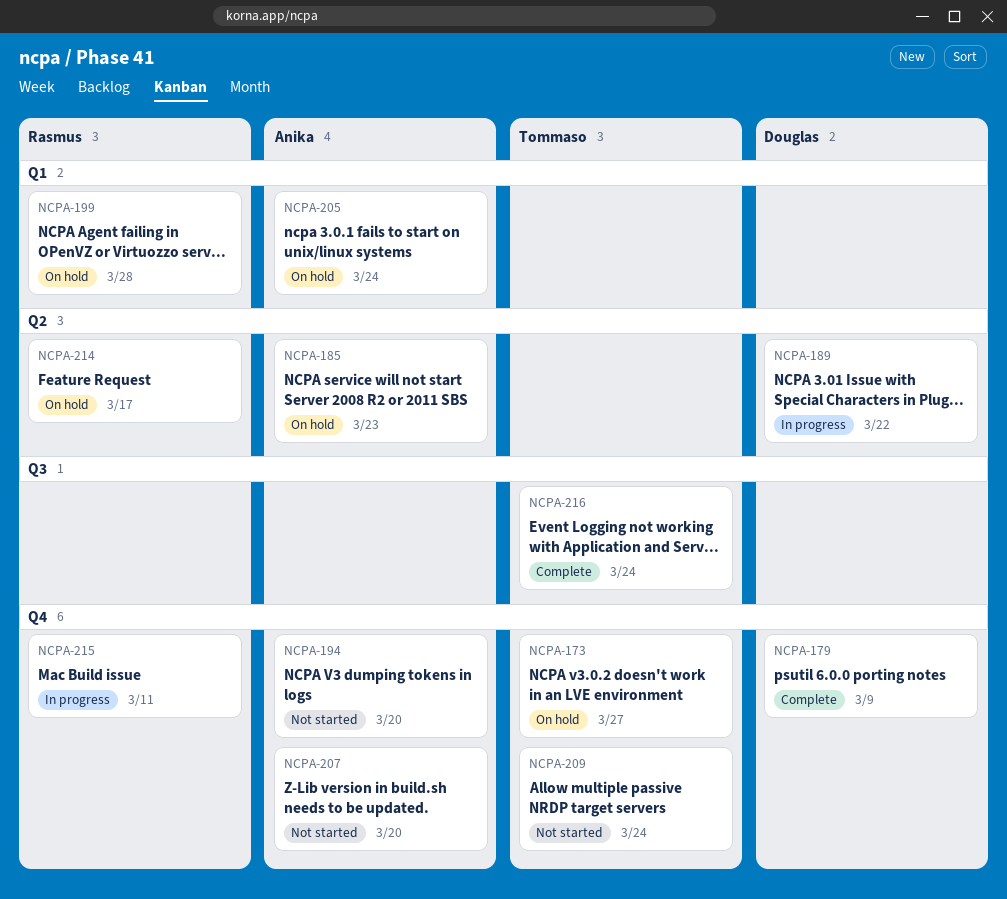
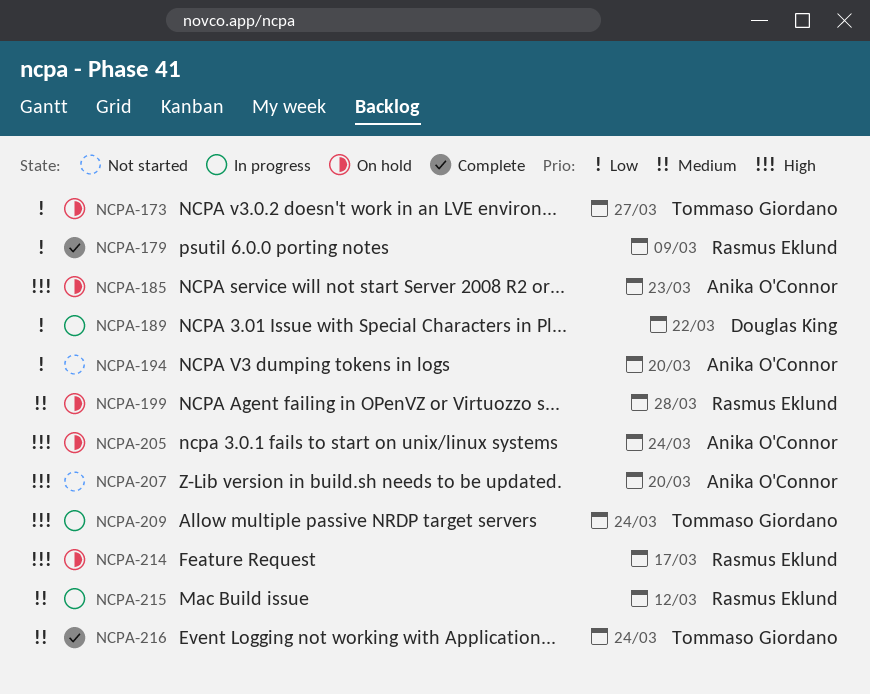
NCPA-179, owner: Douglas King -> Rasmus Eklund
NCPA-209, status: Not started -> In progress
NCPA-215, due: Mar 11 -> Mar 12

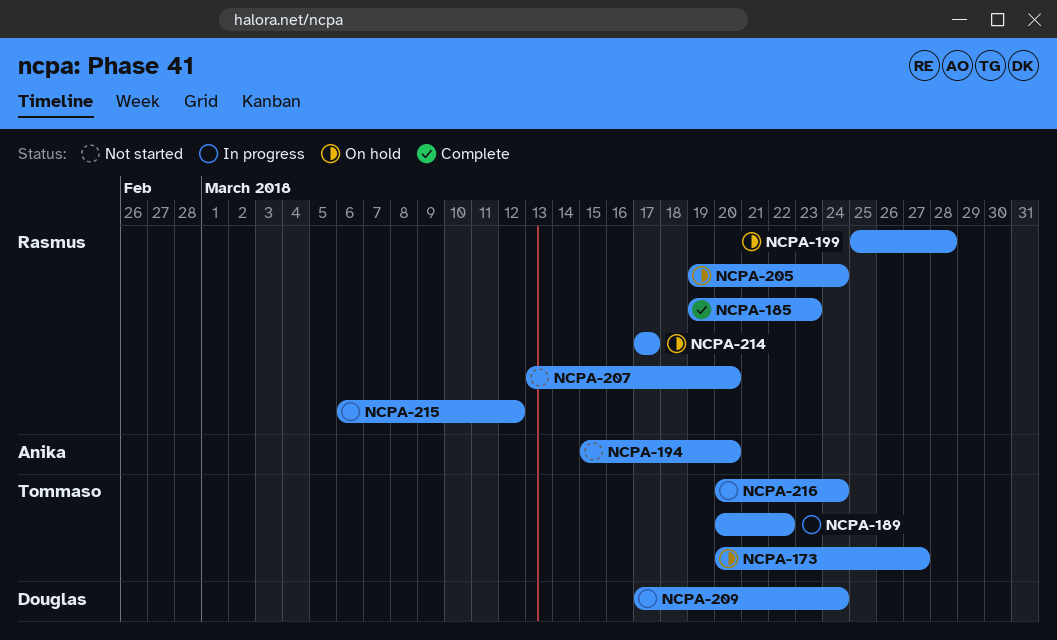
NCPA-179: present -> none
NCPA-185, status: On hold -> Complete
NCPA-185, owner: Anika O'Connor -> Rasmus Eklund
NCPA-189, owner: Douglas King -> Tommaso Giordano
NCPA-205, owner: Anika O'Connor -> Rasmus Eklund
NCPA-207, owner: Anika O'Connor -> Rasmus Eklund
NCPA-209, owner: Tommaso Giordano -> Douglas King
NCPA-216, status: Complete -> In progress

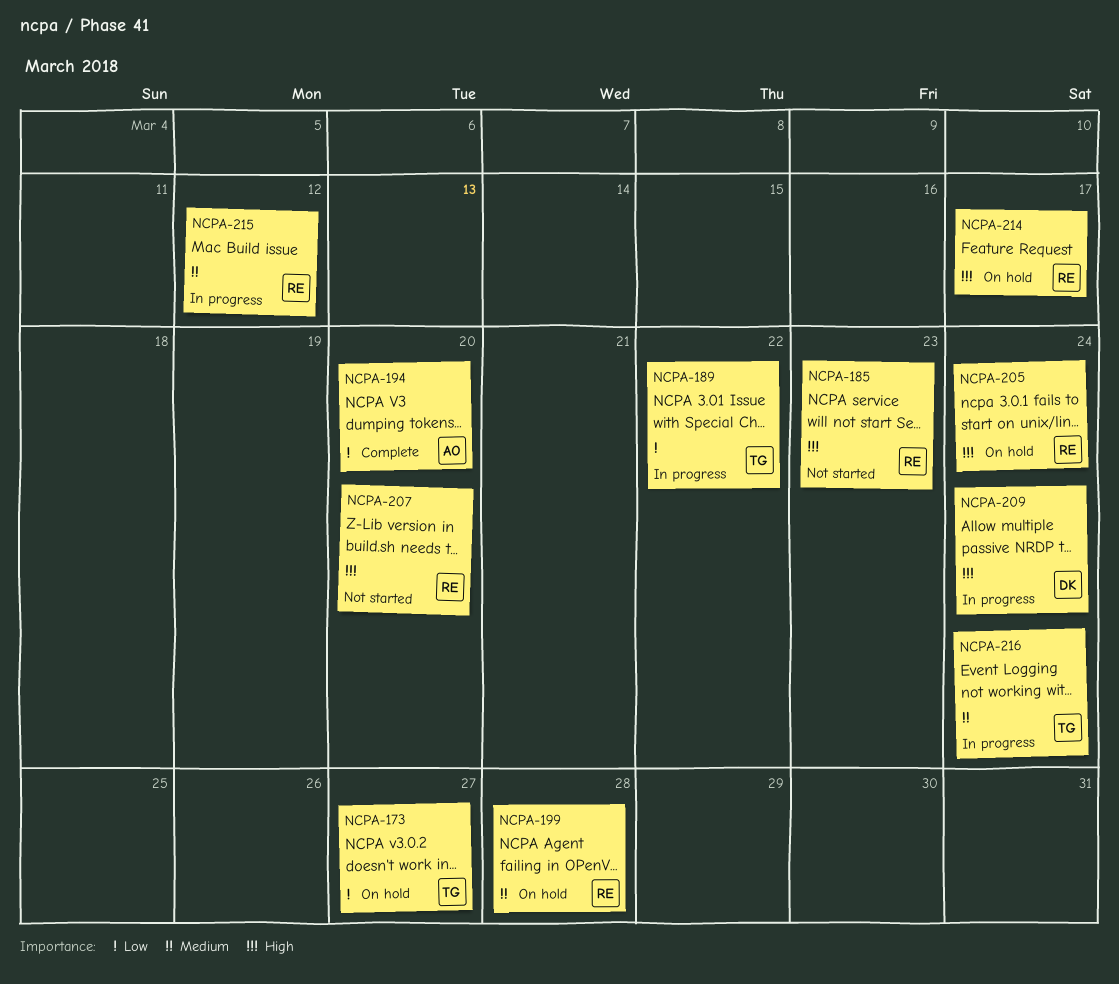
NCPA-185, status: Complete -> Not started
NCPA-194, status: Not started -> Complete

